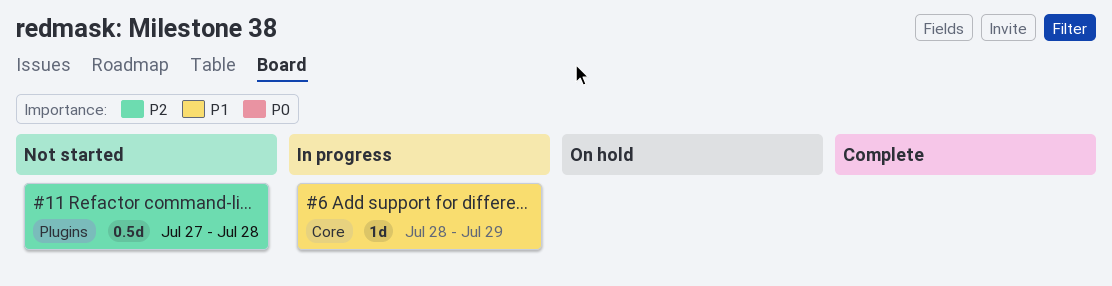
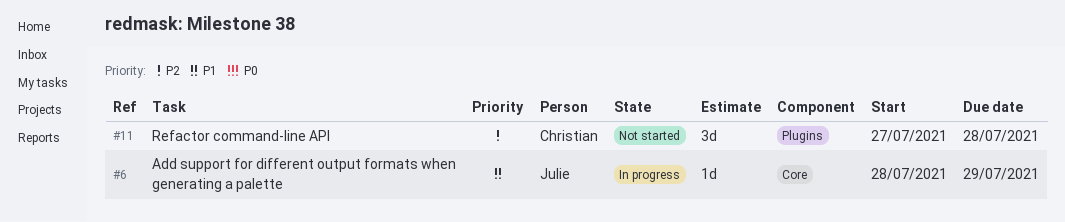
#11, estimate: 0.5d -> 3d

